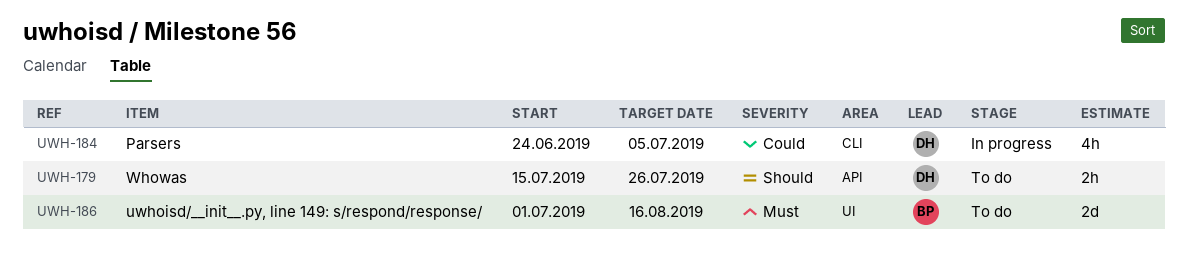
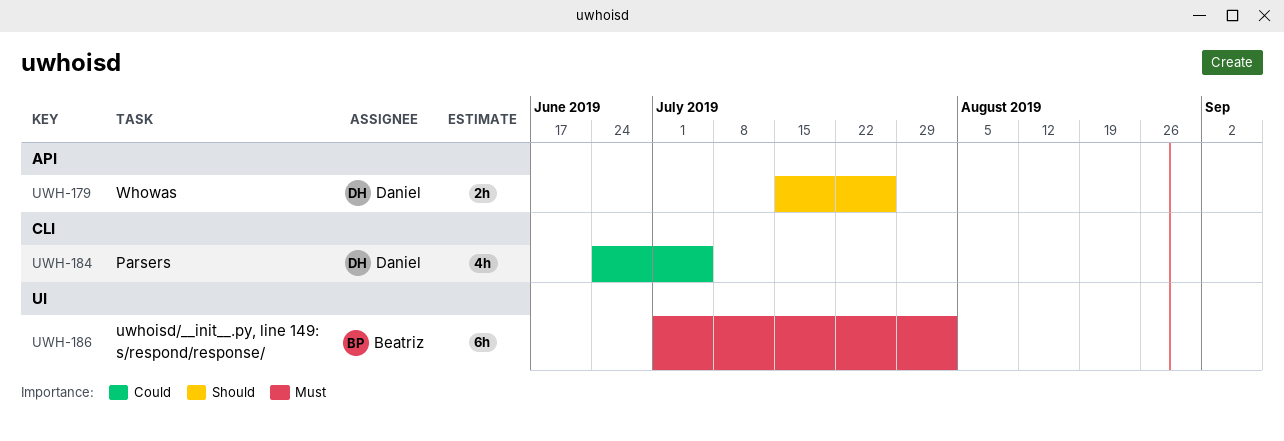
UWH-186, estimate: 2d -> 6h
UWH-186, due: Aug 16 -> Aug 2

